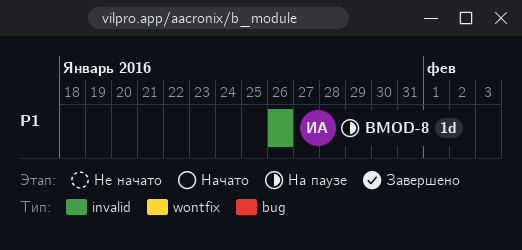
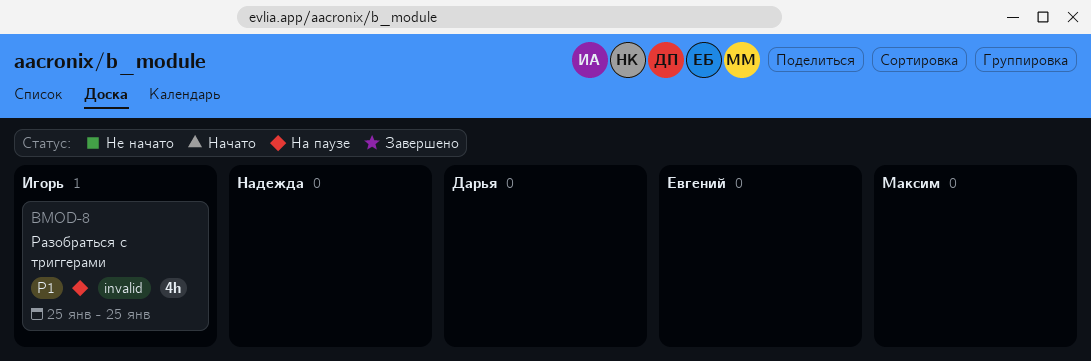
BMOD-8, estimate: 1d -> 4h
BMOD-8, start: Jan 26 -> Jan 25
BMOD-8, due: Jan 26 -> Jan 25

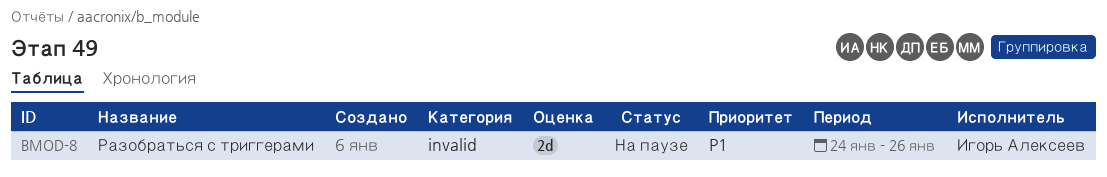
BMOD-8, estimate: 4h -> 2d
BMOD-8, start: Jan 25 -> Jan 24
BMOD-8, due: Jan 25 -> Jan 26

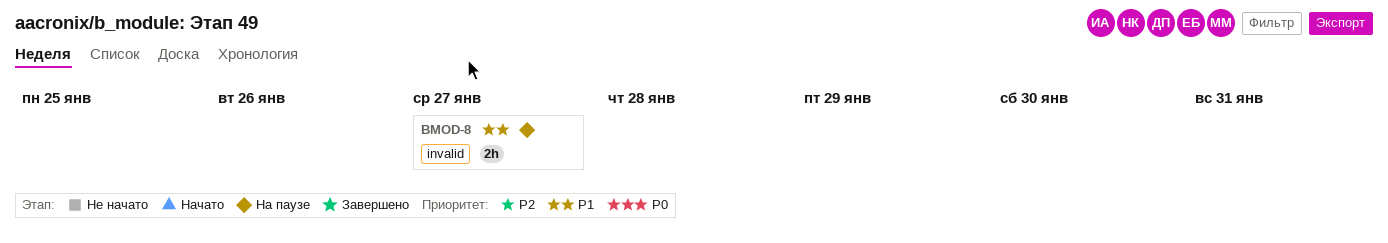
BMOD-8, estimate: 2d -> 2h
BMOD-8, due: Jan 26 -> Jan 27

